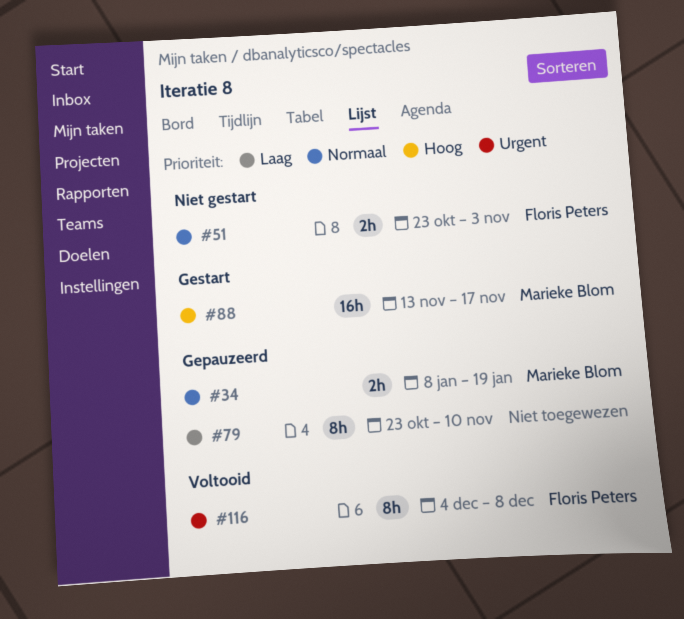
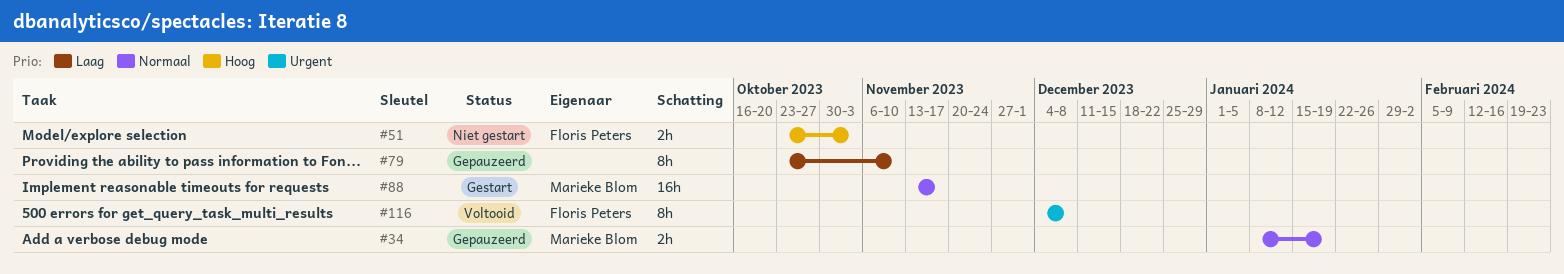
#51, priority: Normaal -> Hoog
#88, priority: Hoog -> Normaal

